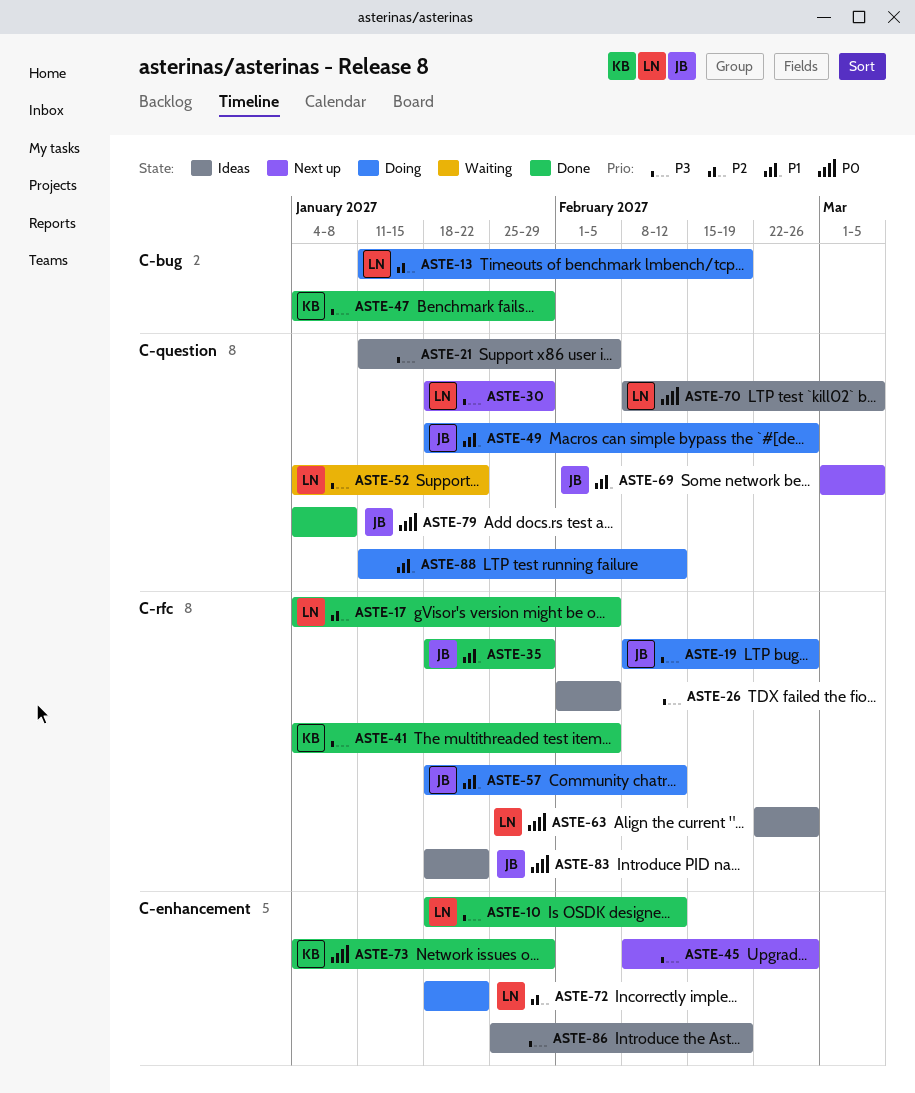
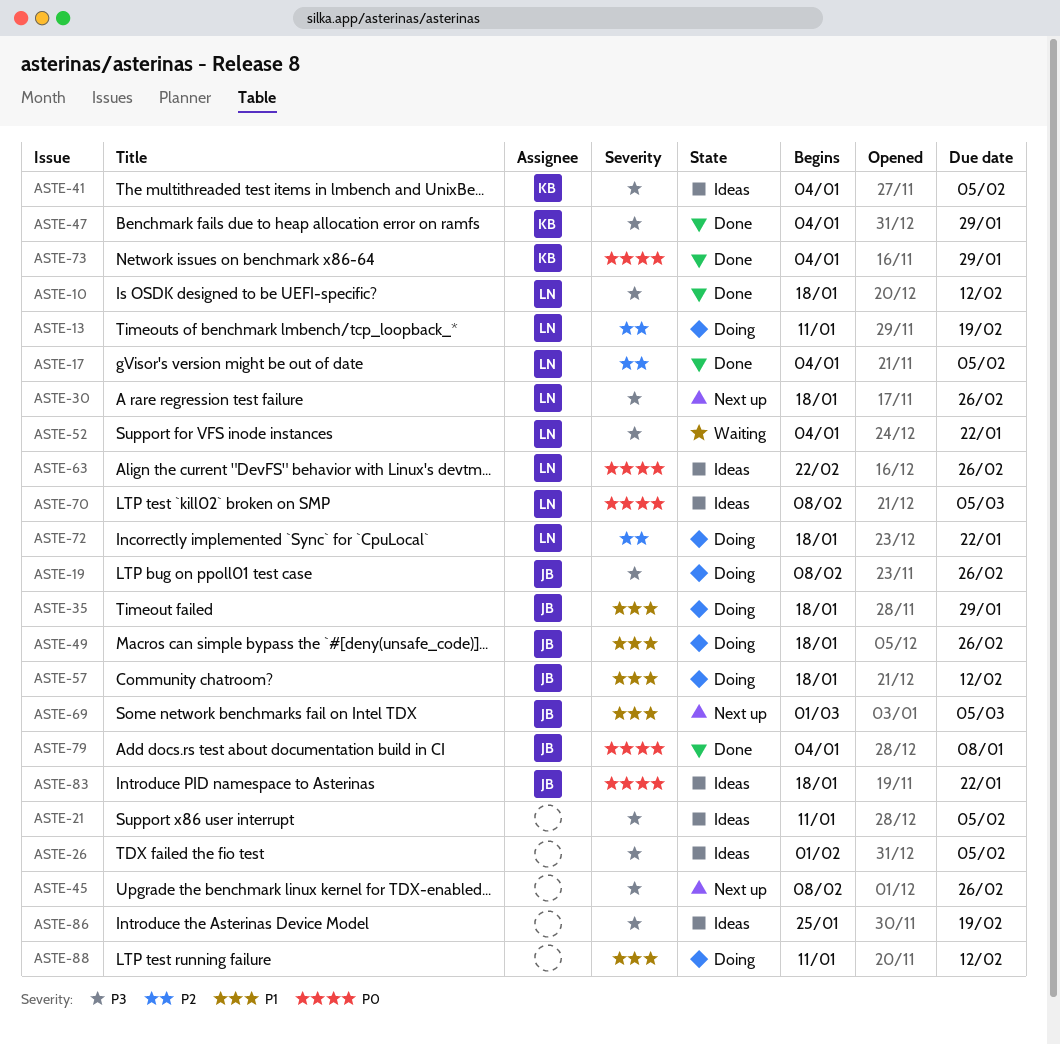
ASTE-30, due: Jan 29 -> Feb 26
ASTE-35, status: Done -> Doing
ASTE-41, status: Done -> Ideas

